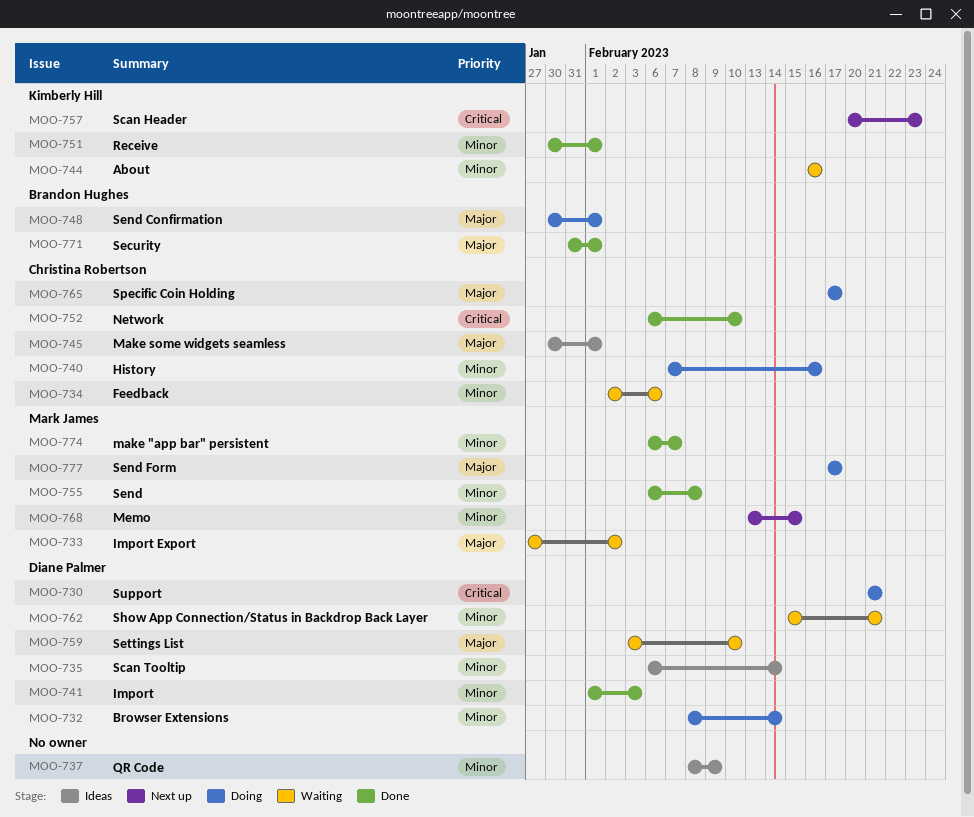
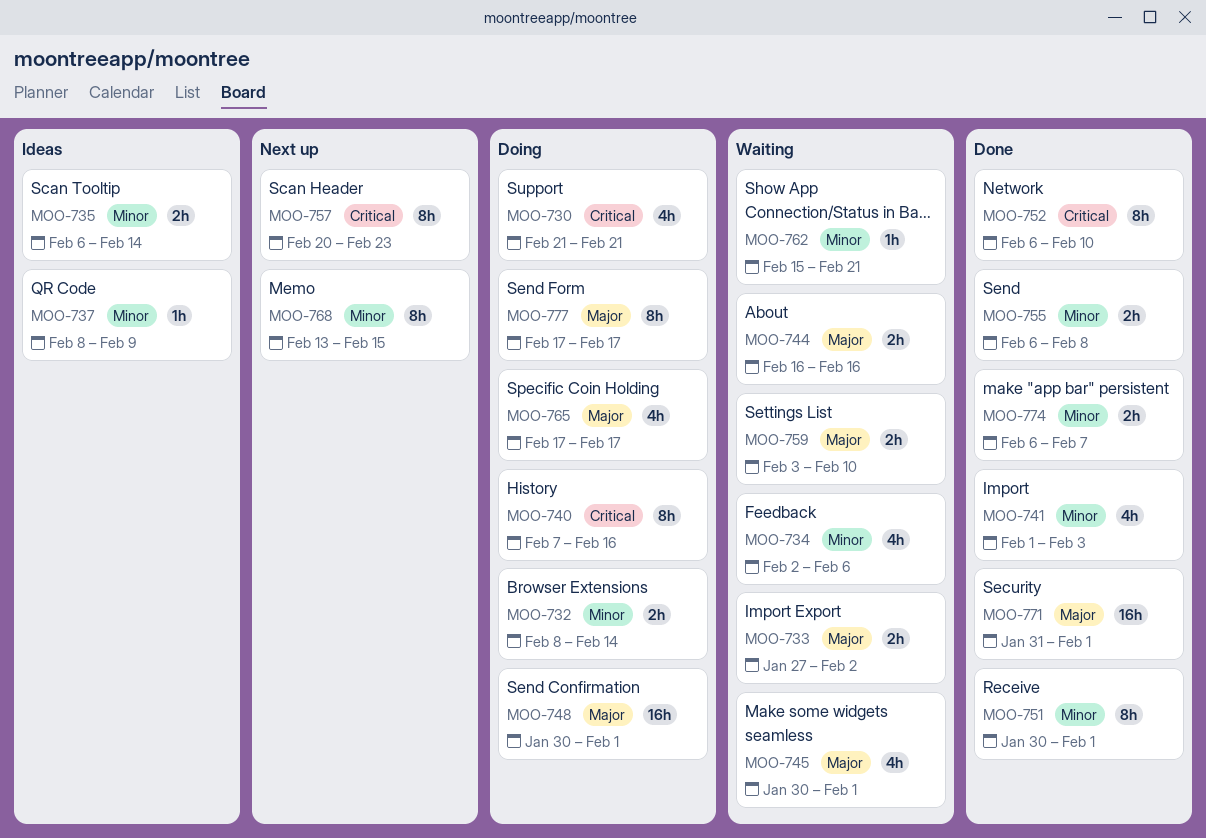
MOO-740, priority: Minor -> Critical
MOO-744, priority: Minor -> Major
MOO-745, status: Ideas -> Waiting

